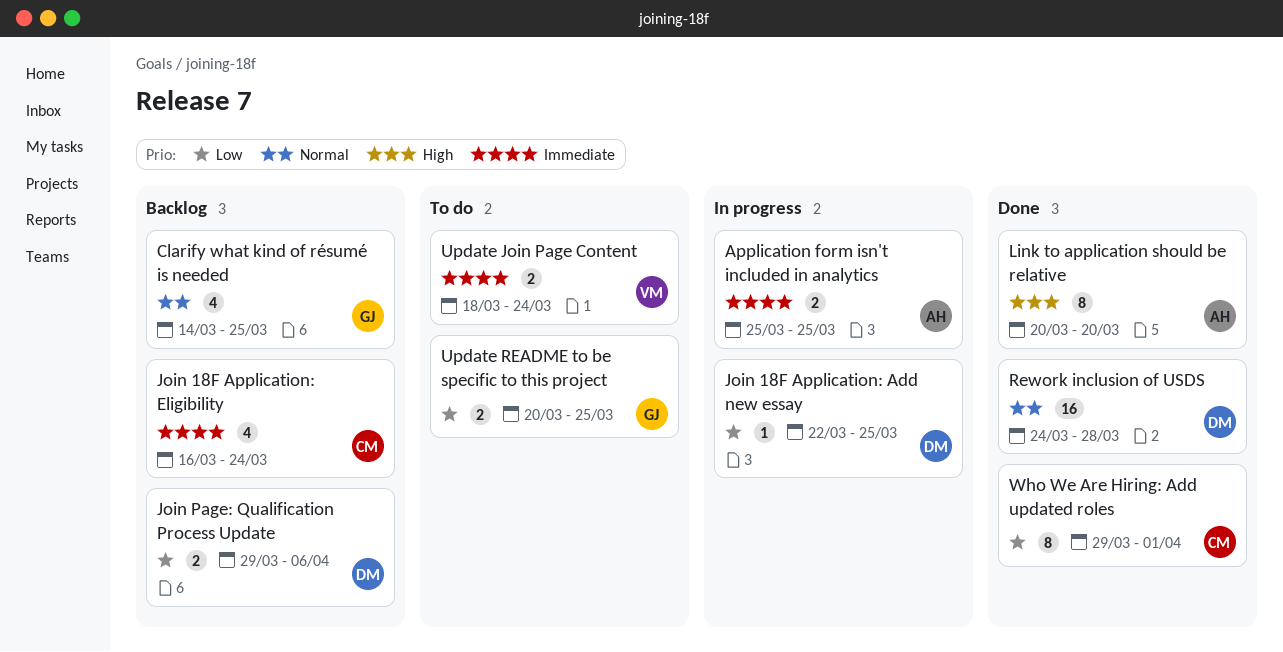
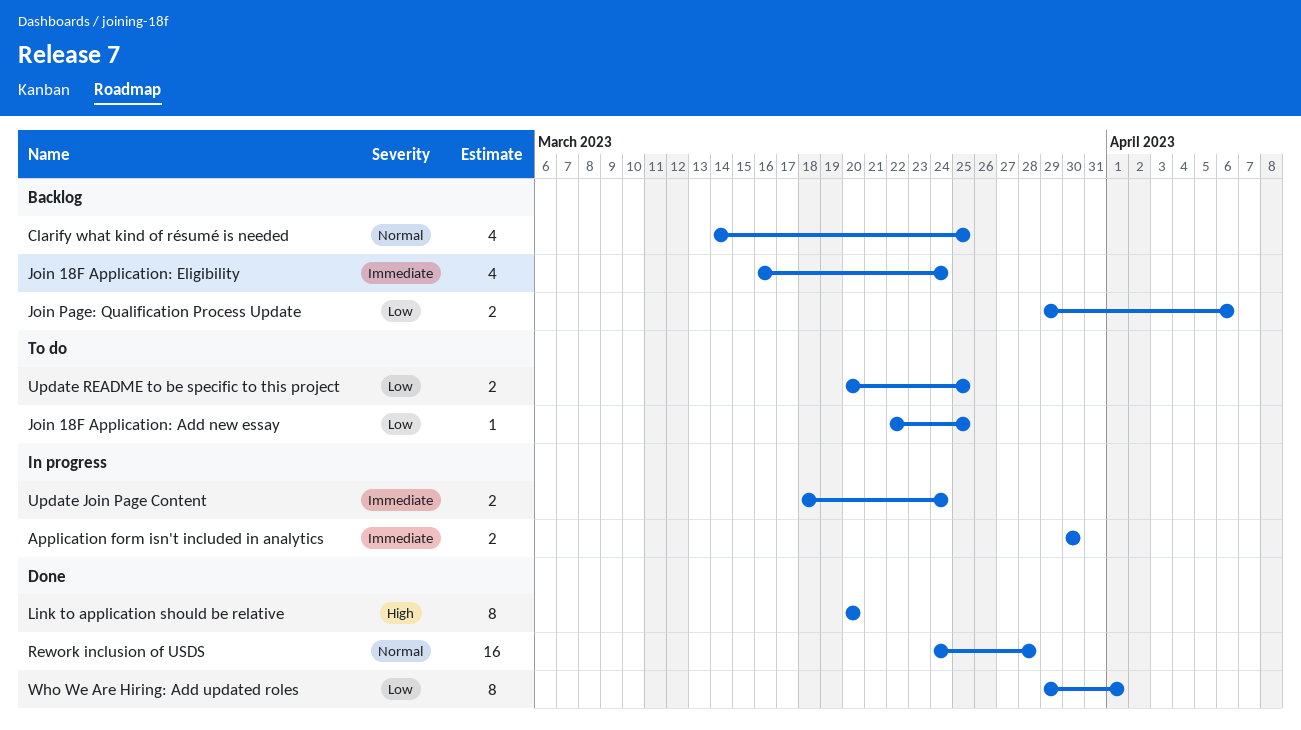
Application form isn't included in analytics, start: Mar 25 -> Mar 30
Application form isn't included in analytics, due: Mar 25 -> Mar 30
Join 18F Application: Add new essay, status: In progress -> To do
Update Join Page Content, status: To do -> In progress

